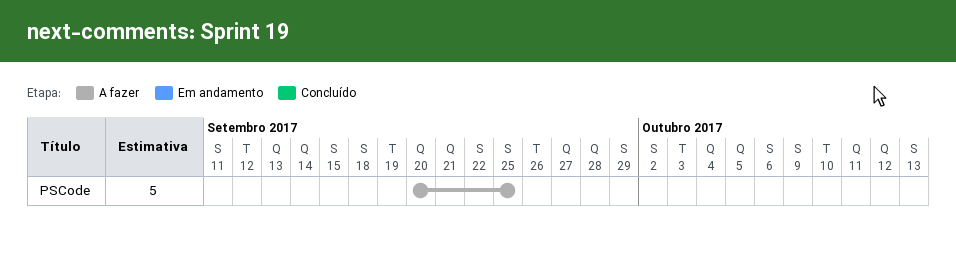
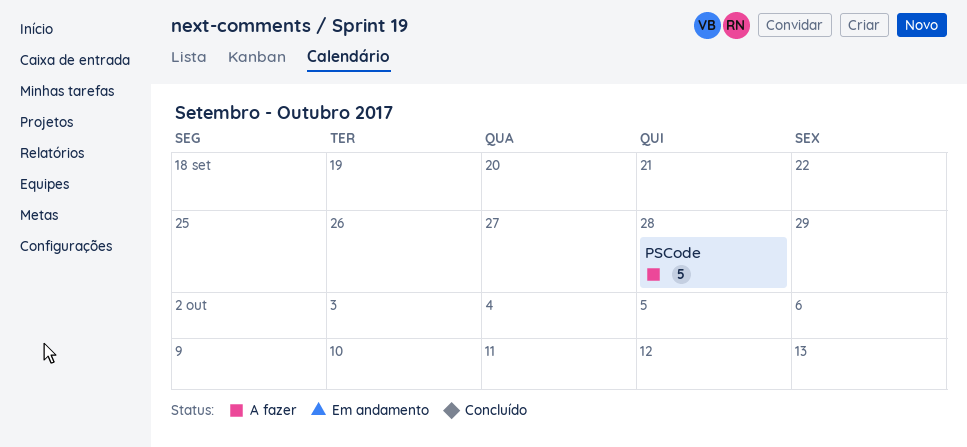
PSCode, due: Sep 25 -> Sep 28

